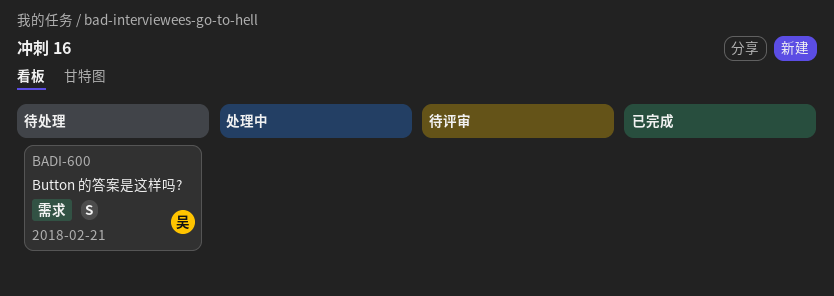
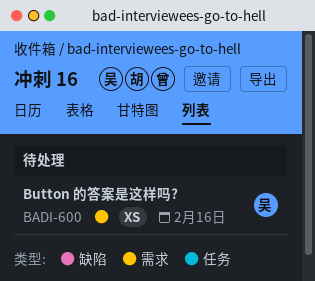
BADI-600, estimate: S -> XS
BADI-600, due: Feb 21 -> Feb 16

